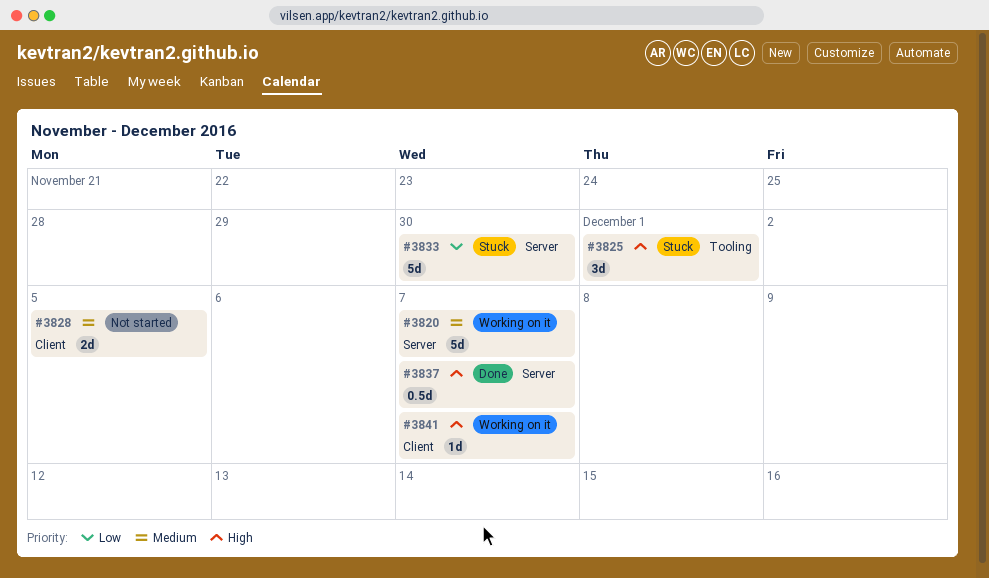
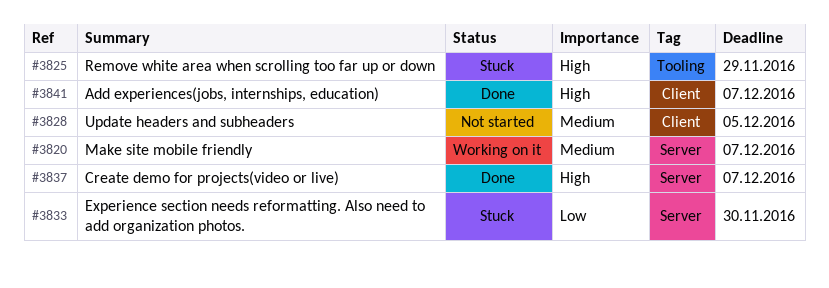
#3825, due: Dec 1 -> Nov 29
#3841, status: Working on it -> Done

